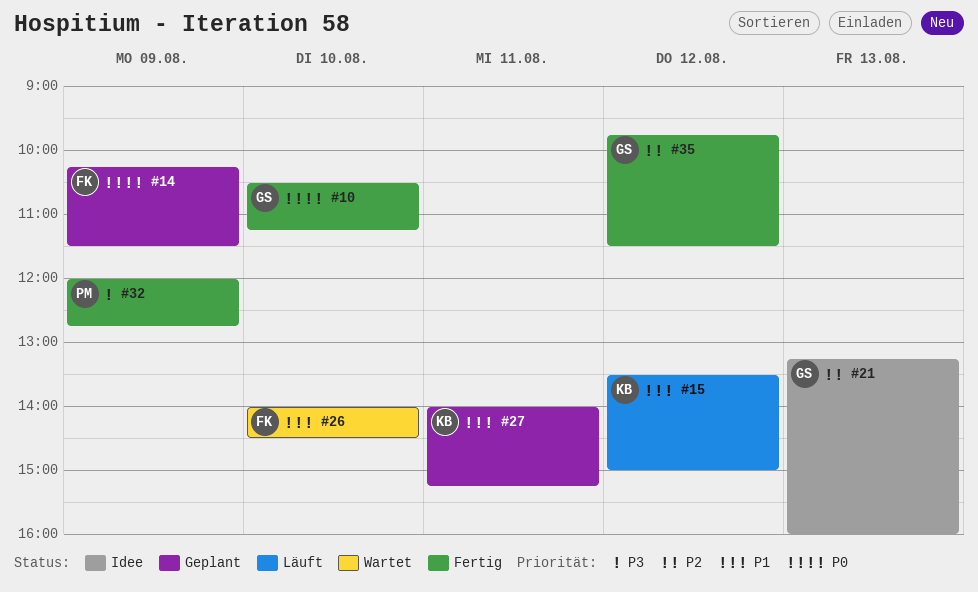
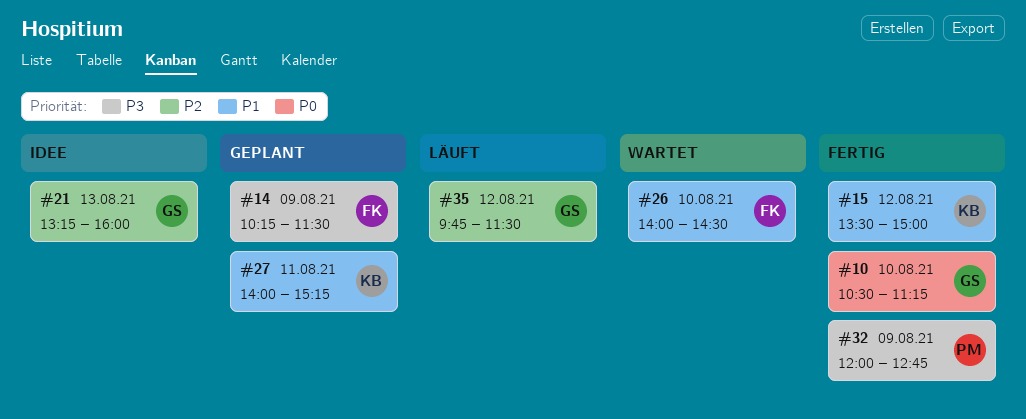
#14, priority: P0 -> P3
#15, status: Läuft -> Fertig
#35, status: Fertig -> Läuft

